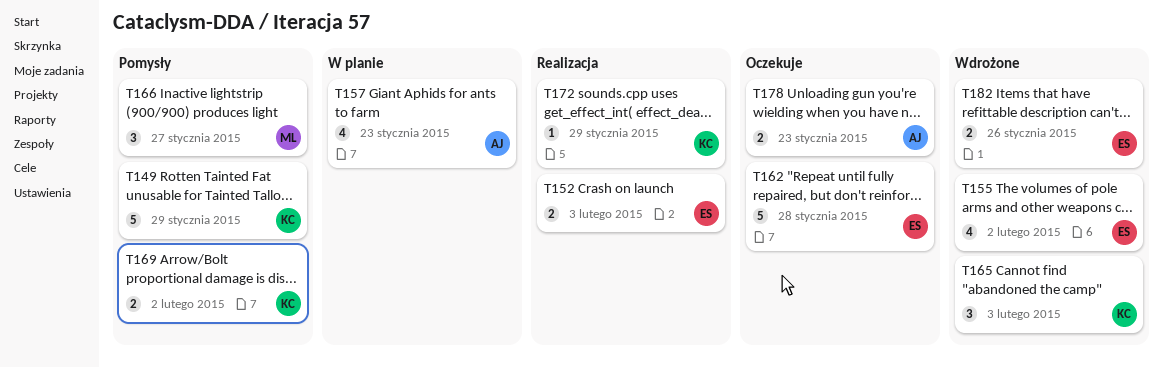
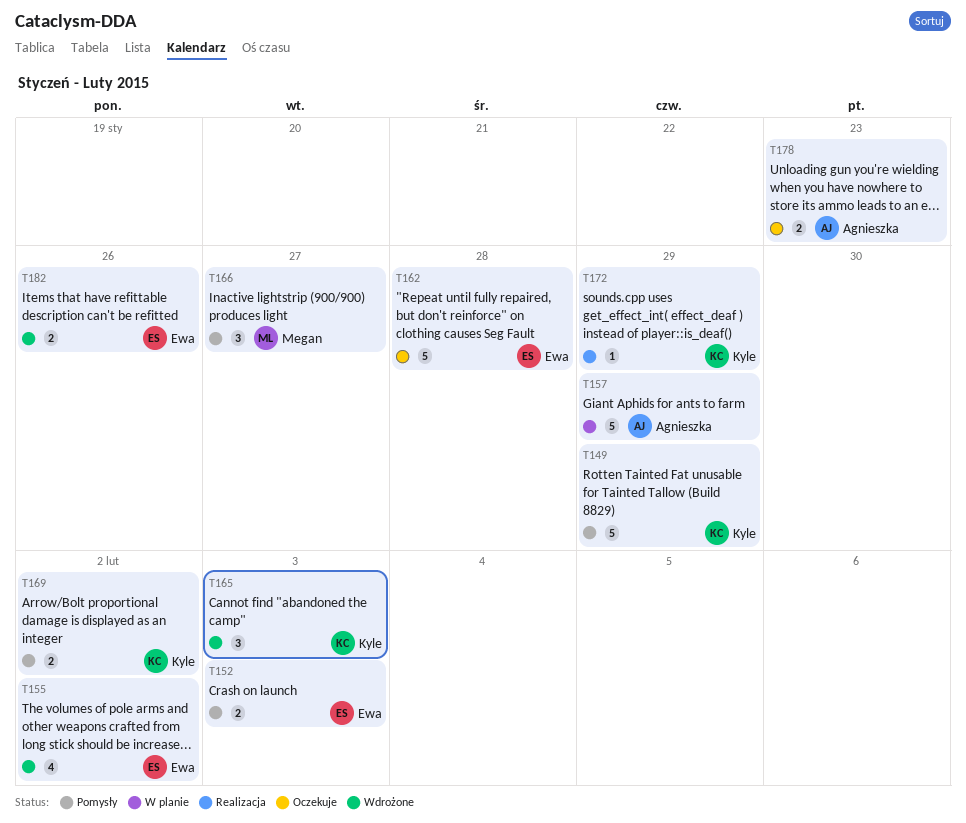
T152, status: Realizacja -> Pomysły
T157, estimate: 4 -> 5
T157, due: Jan 23 -> Jan 29

